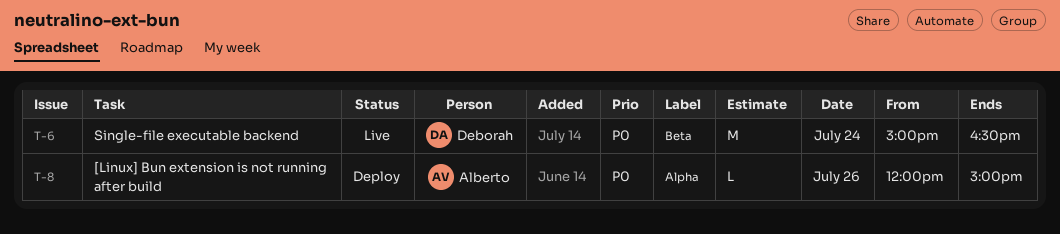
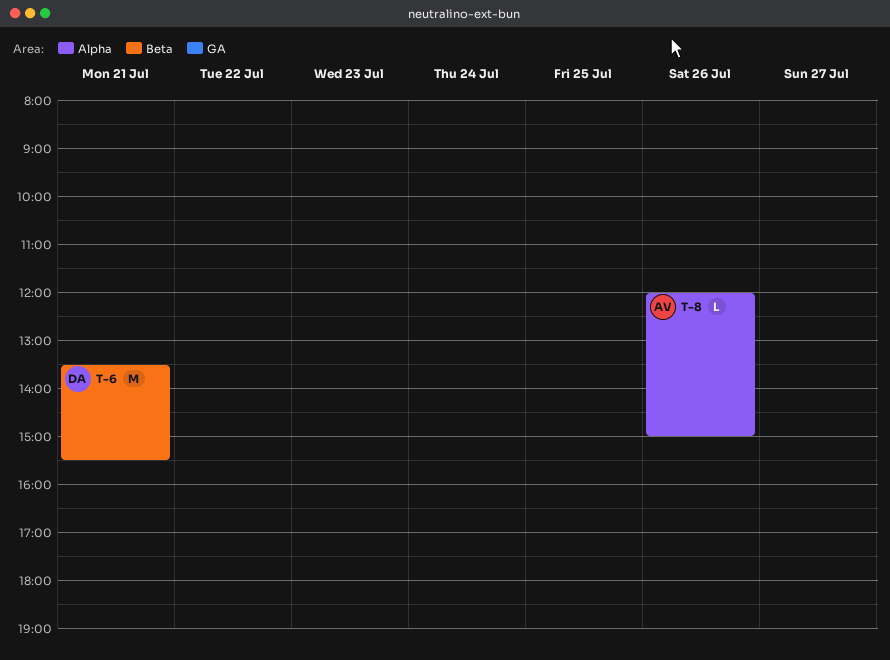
T-6, day: Jul 24 -> Jul 21
T-6, begins: 15:00 -> 13:30
T-6, ends: 16:30 -> 15:30

